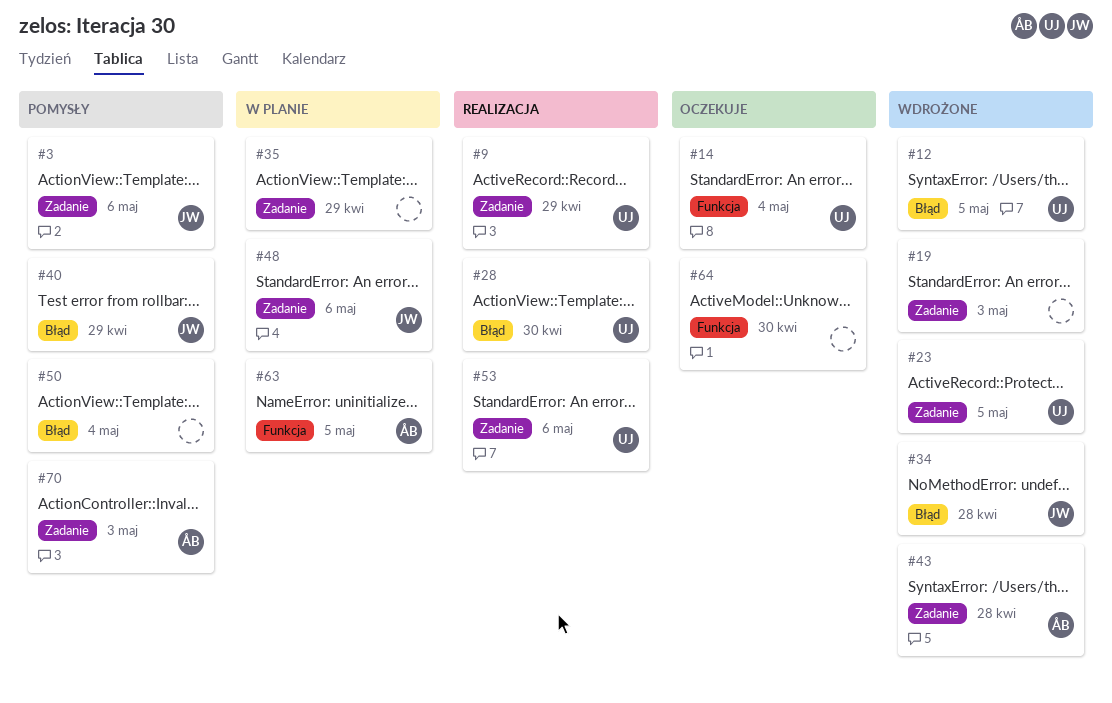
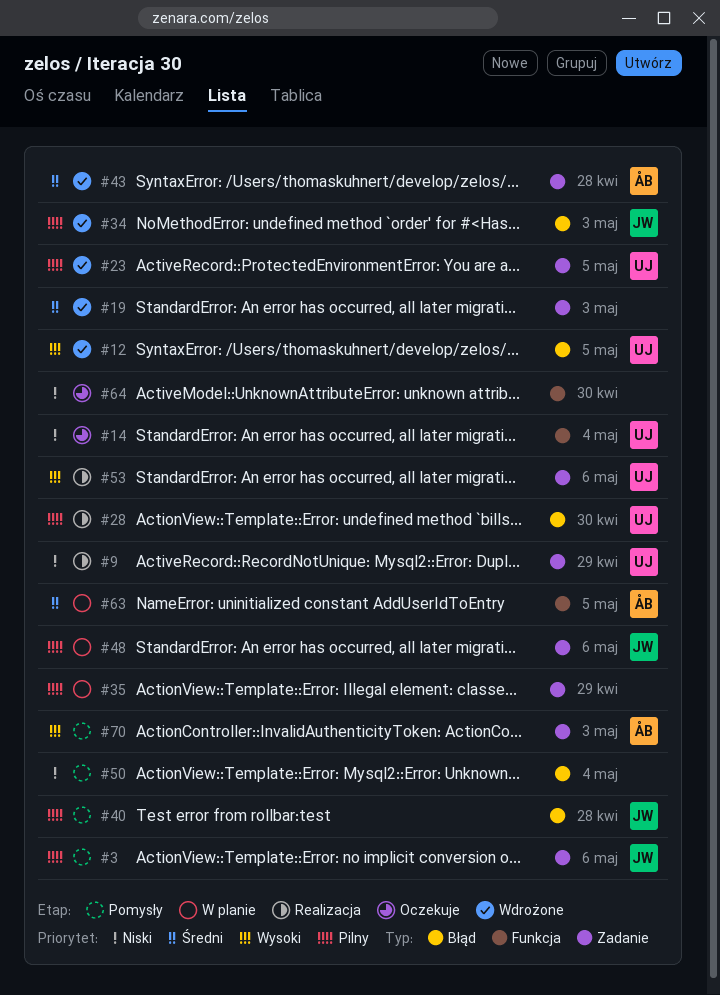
#34, due: Apr 28 -> May 3
#40, due: Apr 29 -> Apr 28

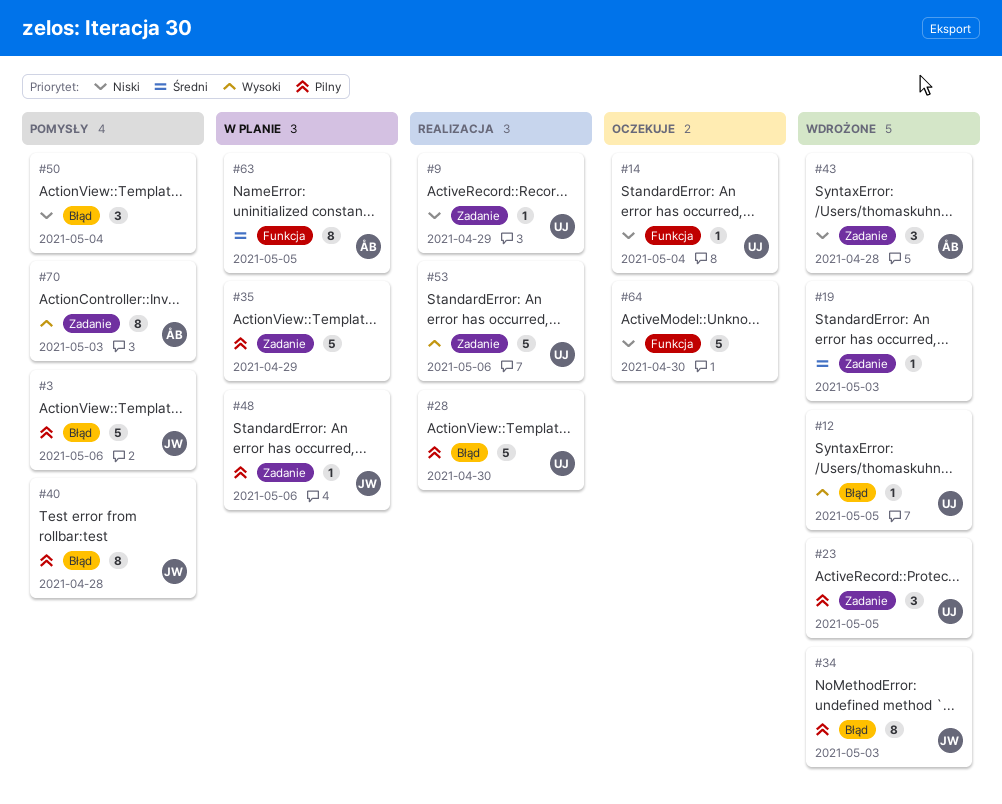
#3, label: Zadanie -> Błąd
#43, priority: Średni -> Niski

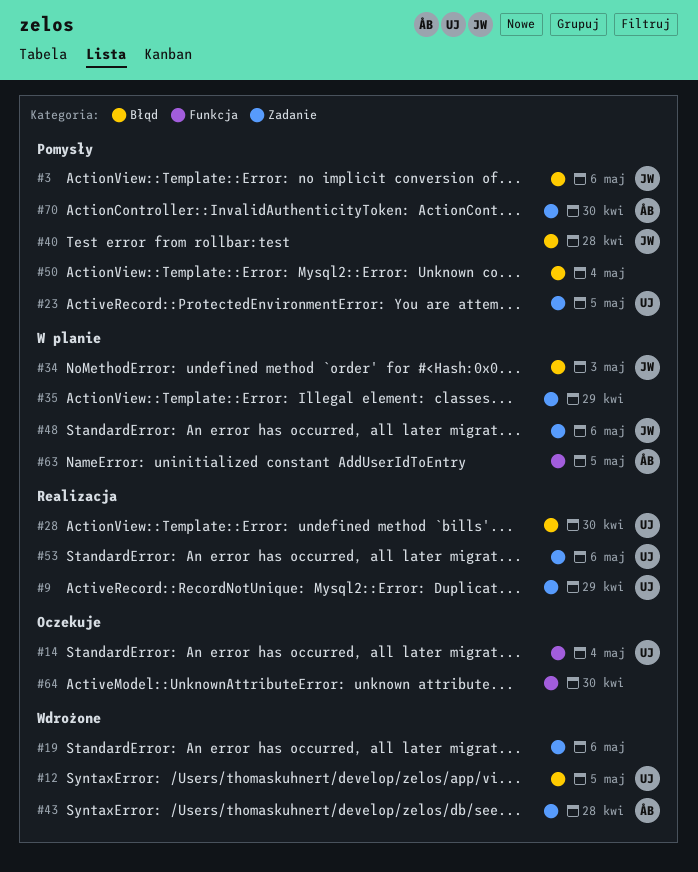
#19, due: May 3 -> May 6
#23, status: Wdrożone -> Pomysły
#34, status: Wdrożone -> W planie
#70, due: May 3 -> Apr 30

